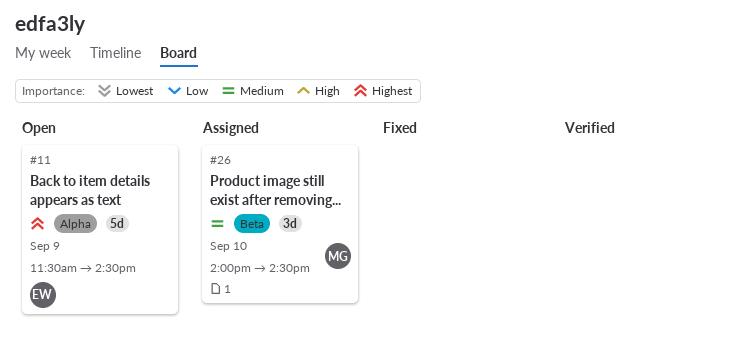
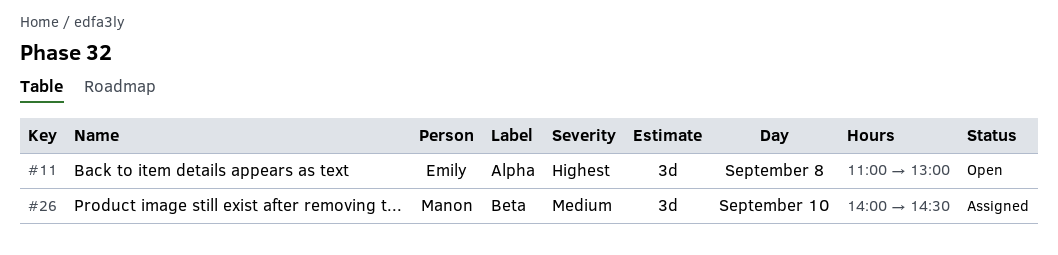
#11, estimate: 5d -> 3d
#11, day: Sep 9 -> Sep 8
#11, begins: 11:30 -> 11:00
#11, ends: 14:30 -> 13:00

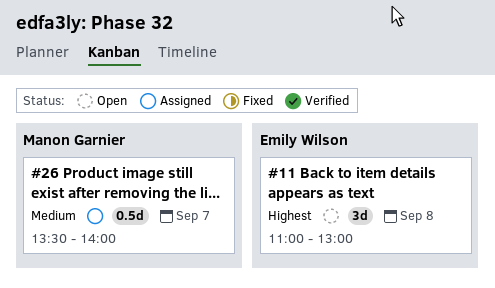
#26, estimate: 3d -> 0.5d
#26, day: Sep 10 -> Sep 7
#26, begins: 14:00 -> 13:30
#26, ends: 14:30 -> 14:00

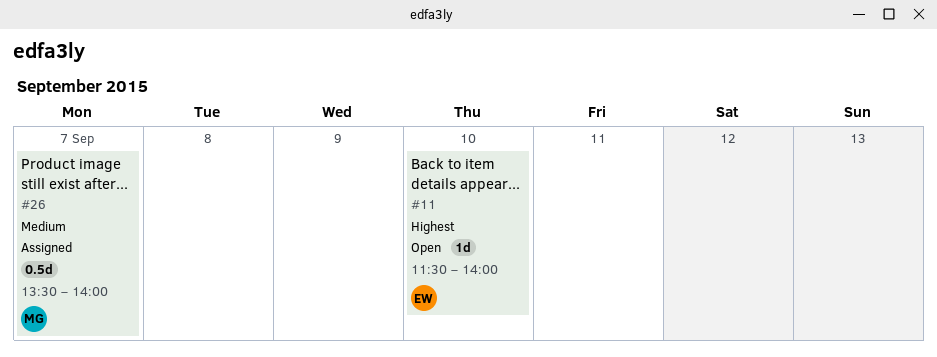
#11, estimate: 3d -> 1d
#11, day: Sep 8 -> Sep 10
#11, begins: 11:00 -> 11:30
#11, ends: 13:00 -> 14:00

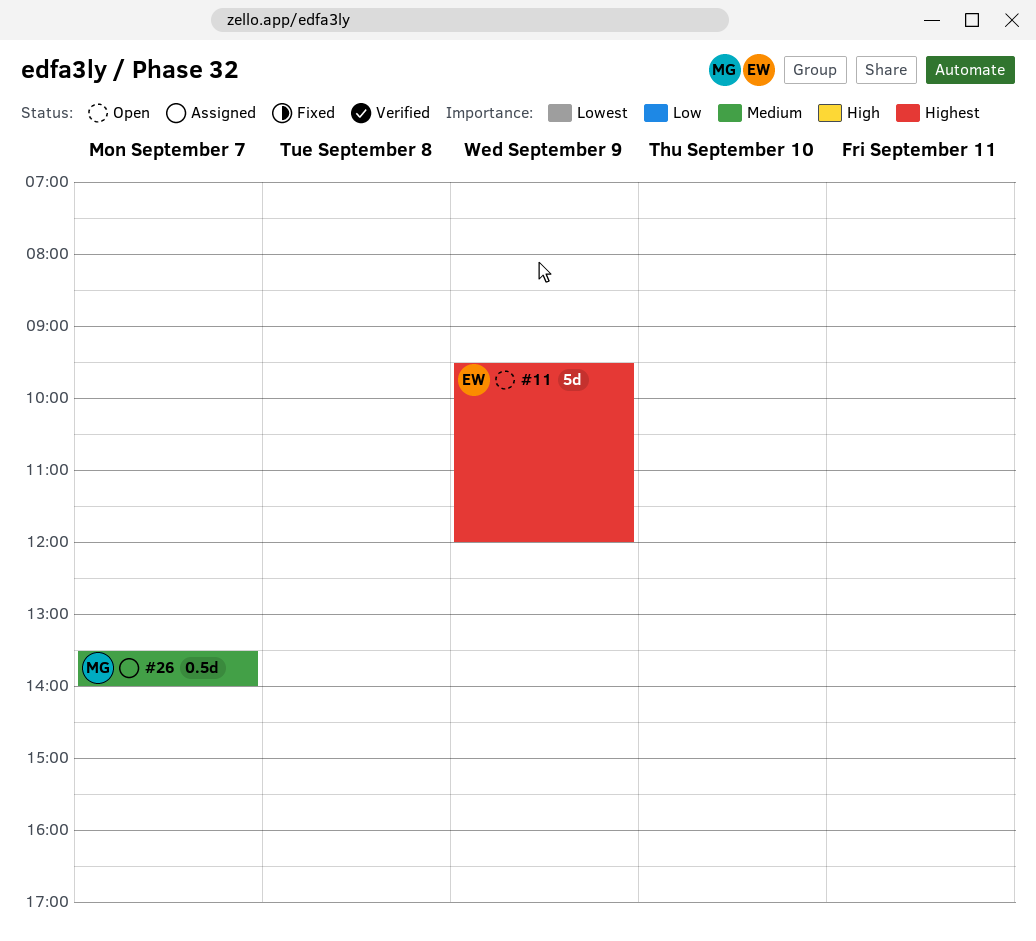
#11, estimate: 1d -> 5d
#11, day: Sep 10 -> Sep 9
#11, begins: 11:30 -> 09:30
#11, ends: 14:00 -> 12:00

